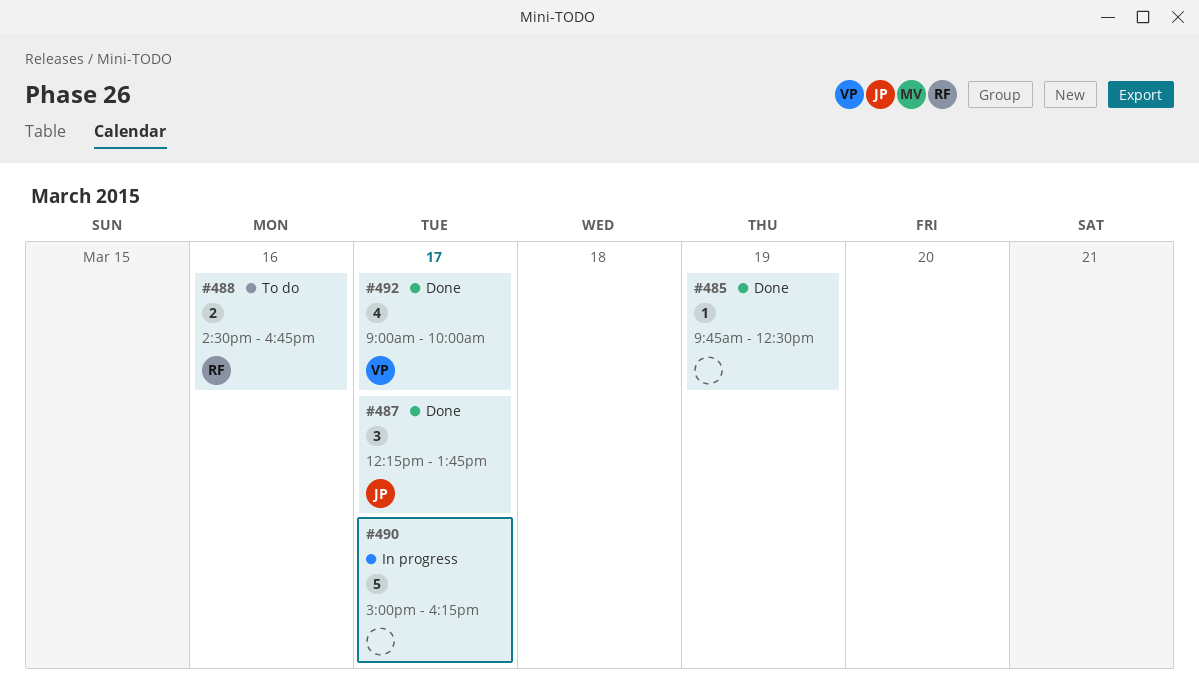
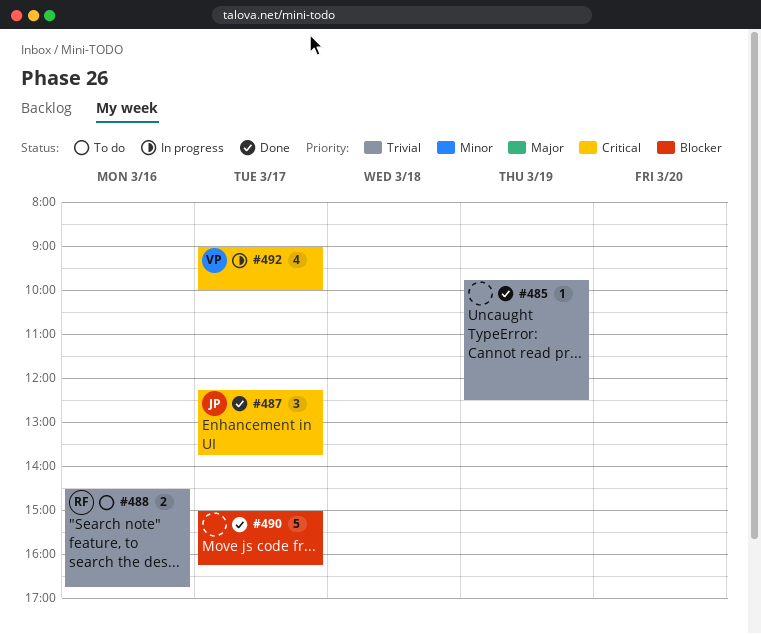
#490, status: In progress -> Done
#492, status: Done -> In progress

